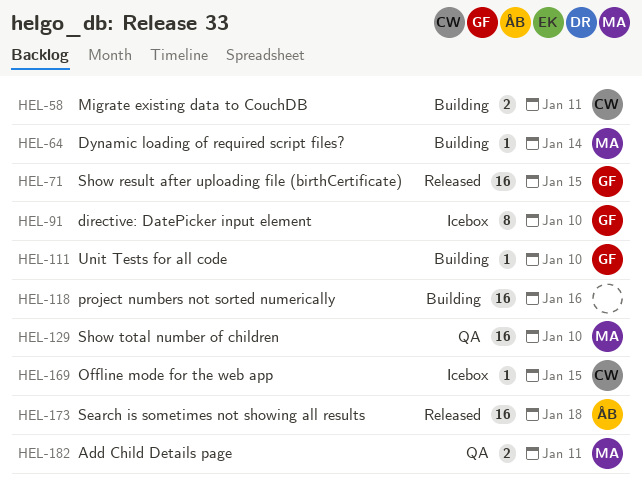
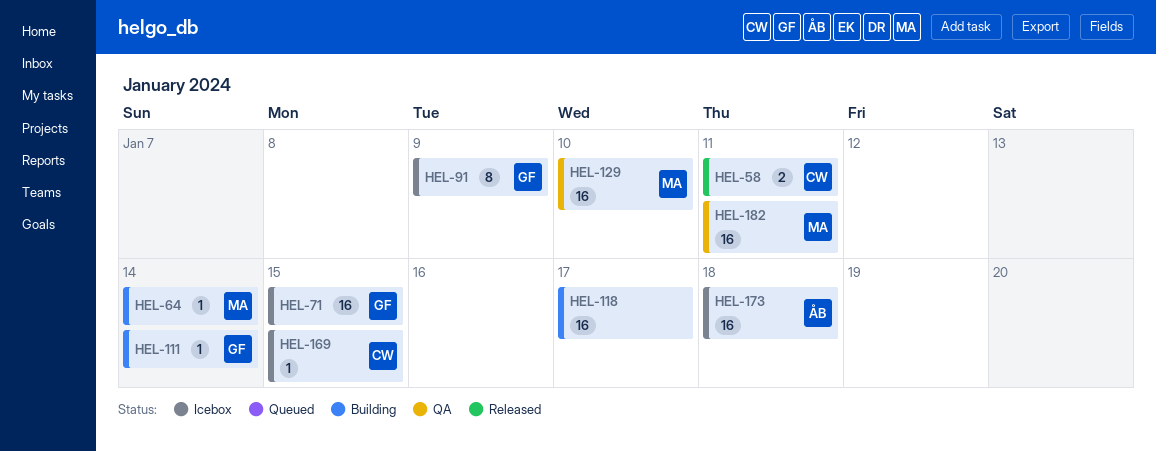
HEL-58, status: Building -> Released
HEL-71, status: Released -> Icebox
HEL-91, due: Jan 10 -> Jan 9
HEL-111, due: Jan 10 -> Jan 14
HEL-118, due: Jan 16 -> Jan 17
HEL-173, status: Released -> Icebox
HEL-182, estimate: 2 -> 16

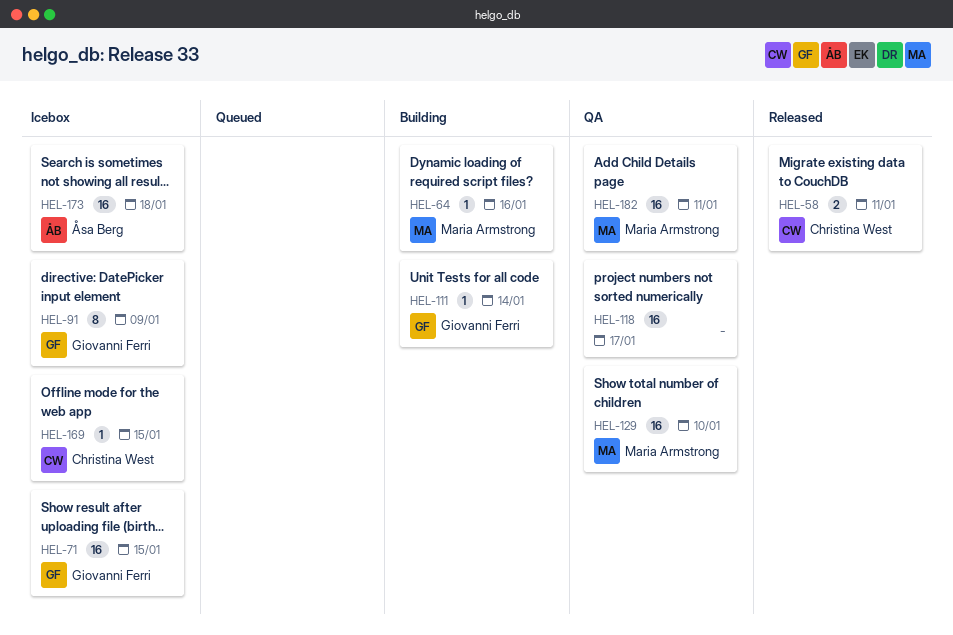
HEL-64, due: Jan 14 -> Jan 16
HEL-118, status: Building -> QA

